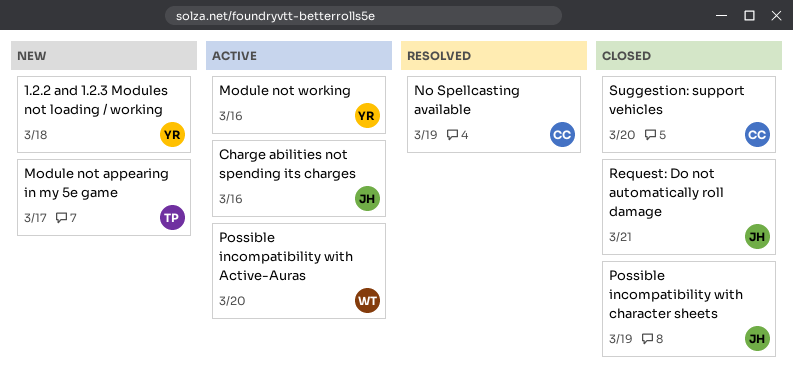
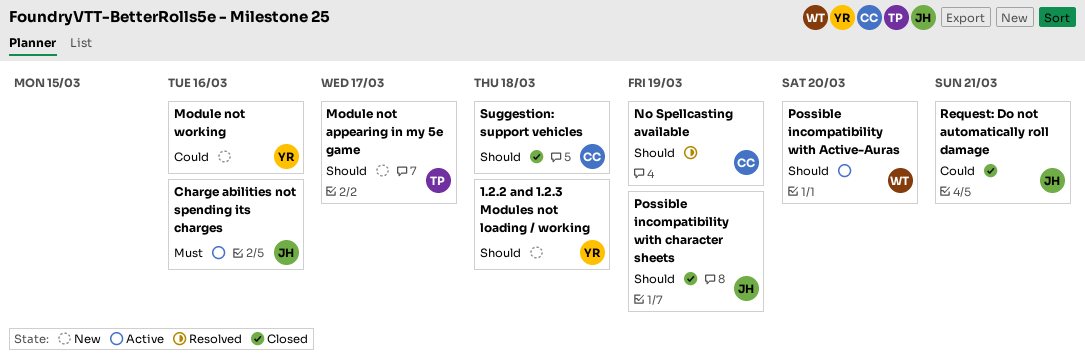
Module not working, status: Active -> New
Suggestion: support vehicles, due: Mar 20 -> Mar 18

